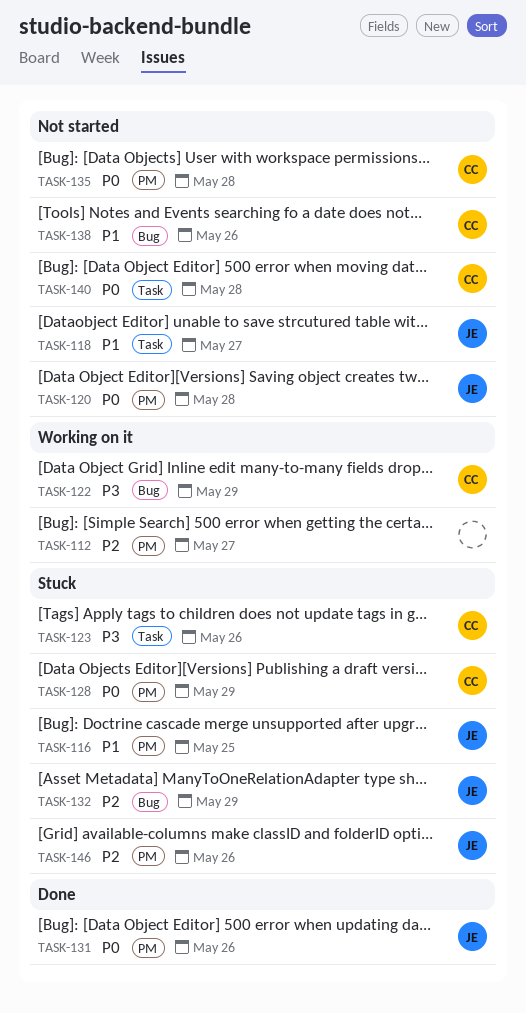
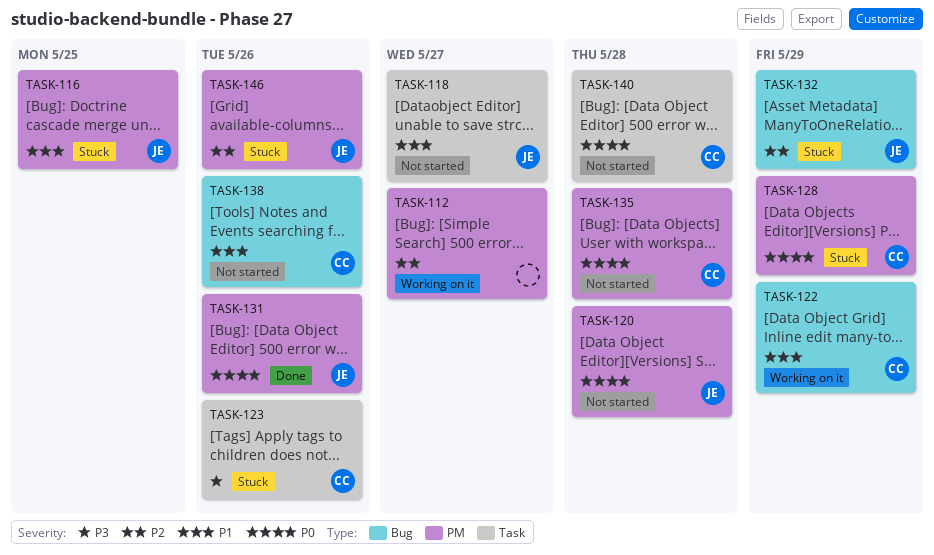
TASK-122, priority: P3 -> P1

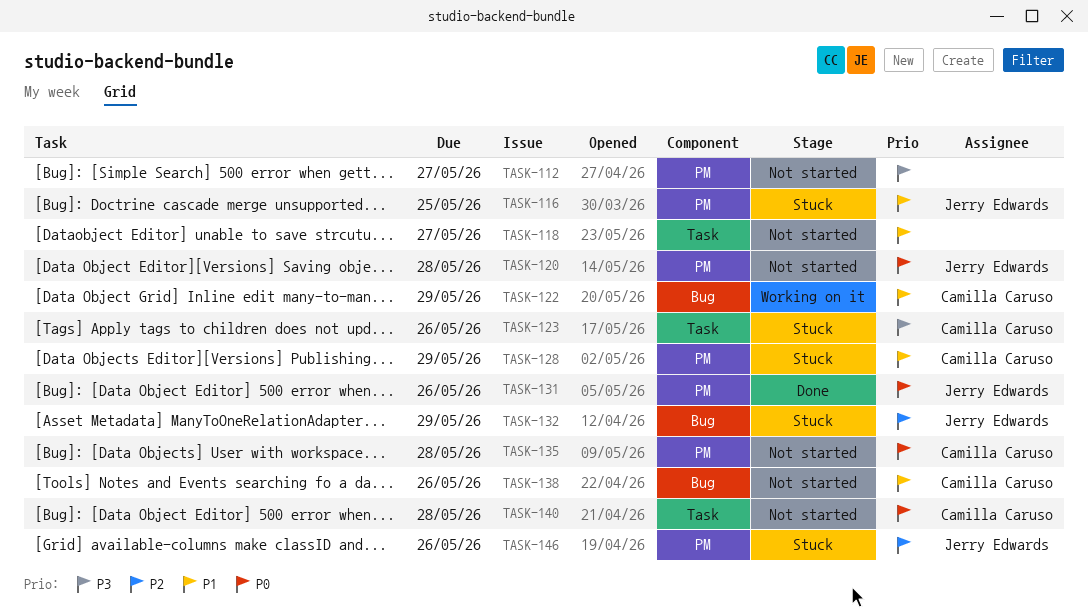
TASK-112, status: Working on it -> Not started
TASK-112, priority: P2 -> P3
TASK-118, owner: Jerry Edwards -> none
TASK-128, priority: P0 -> P1

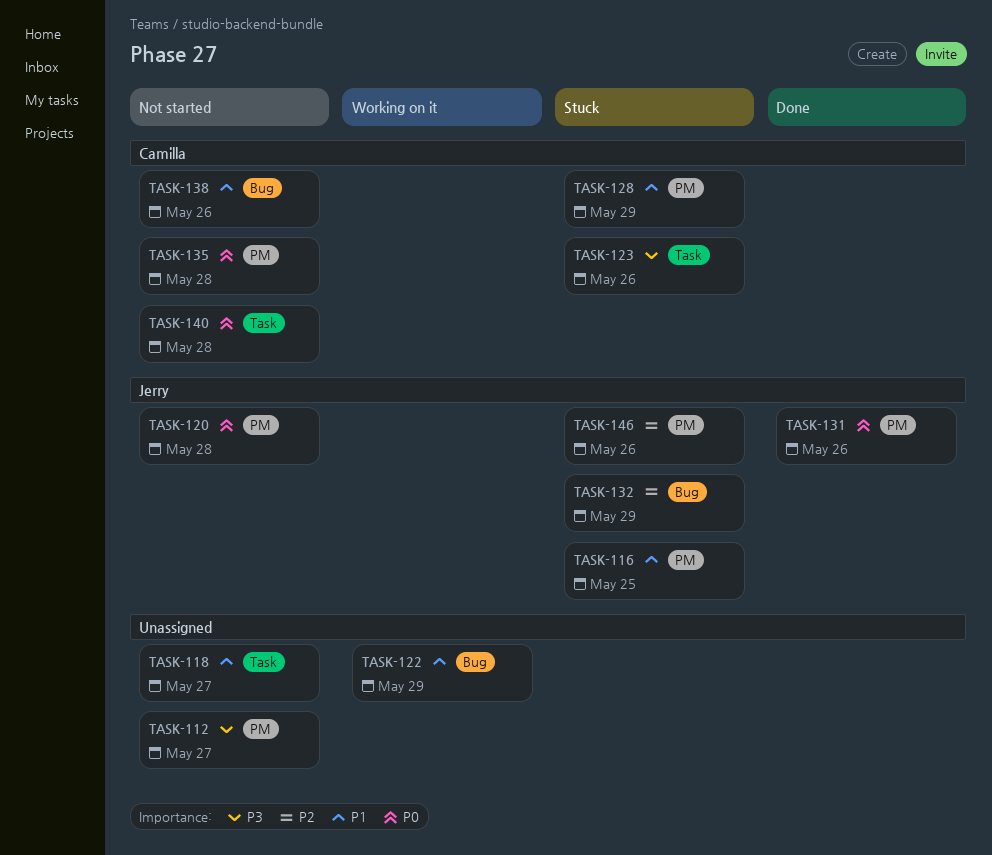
TASK-122, owner: Camilla Caruso -> none

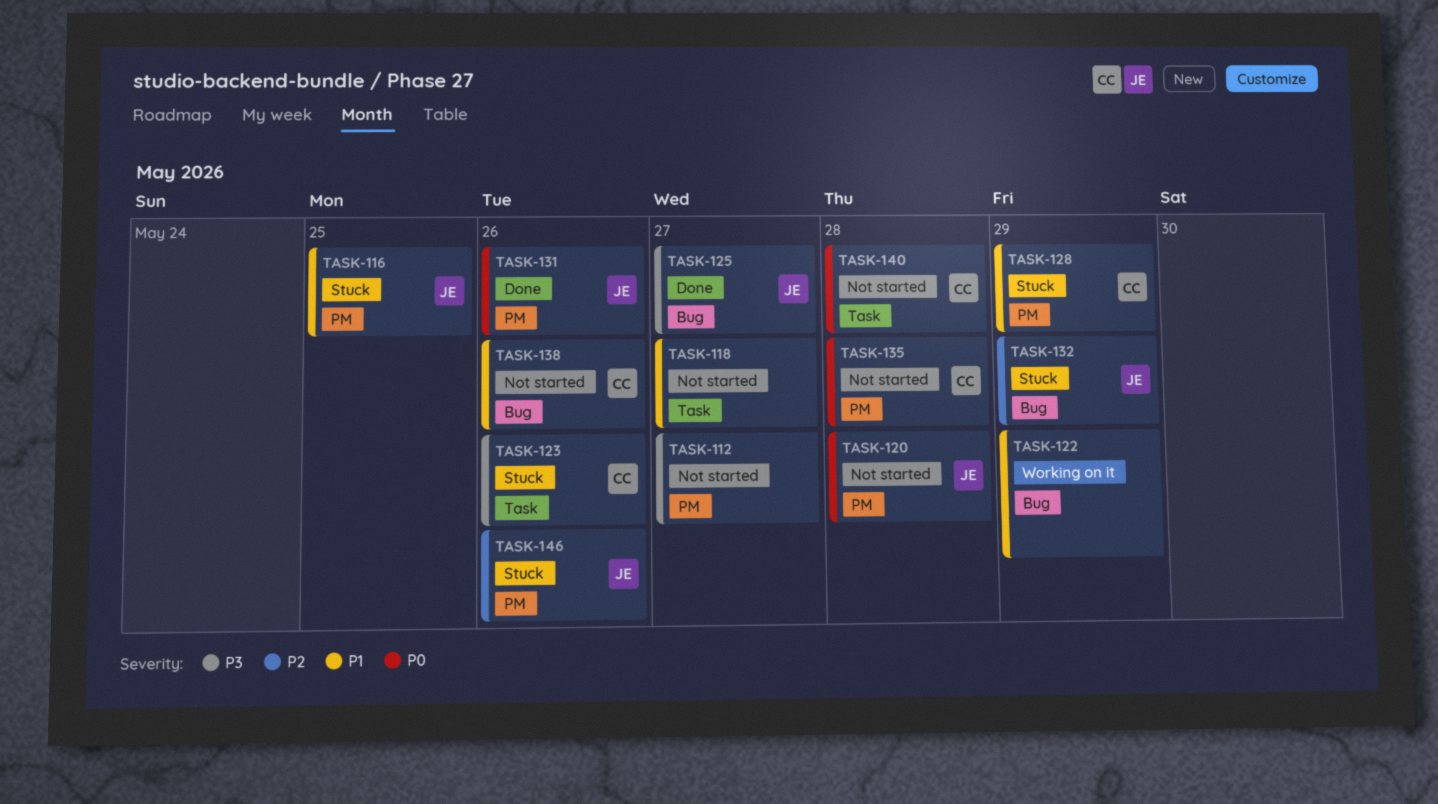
TASK-125: none -> present

